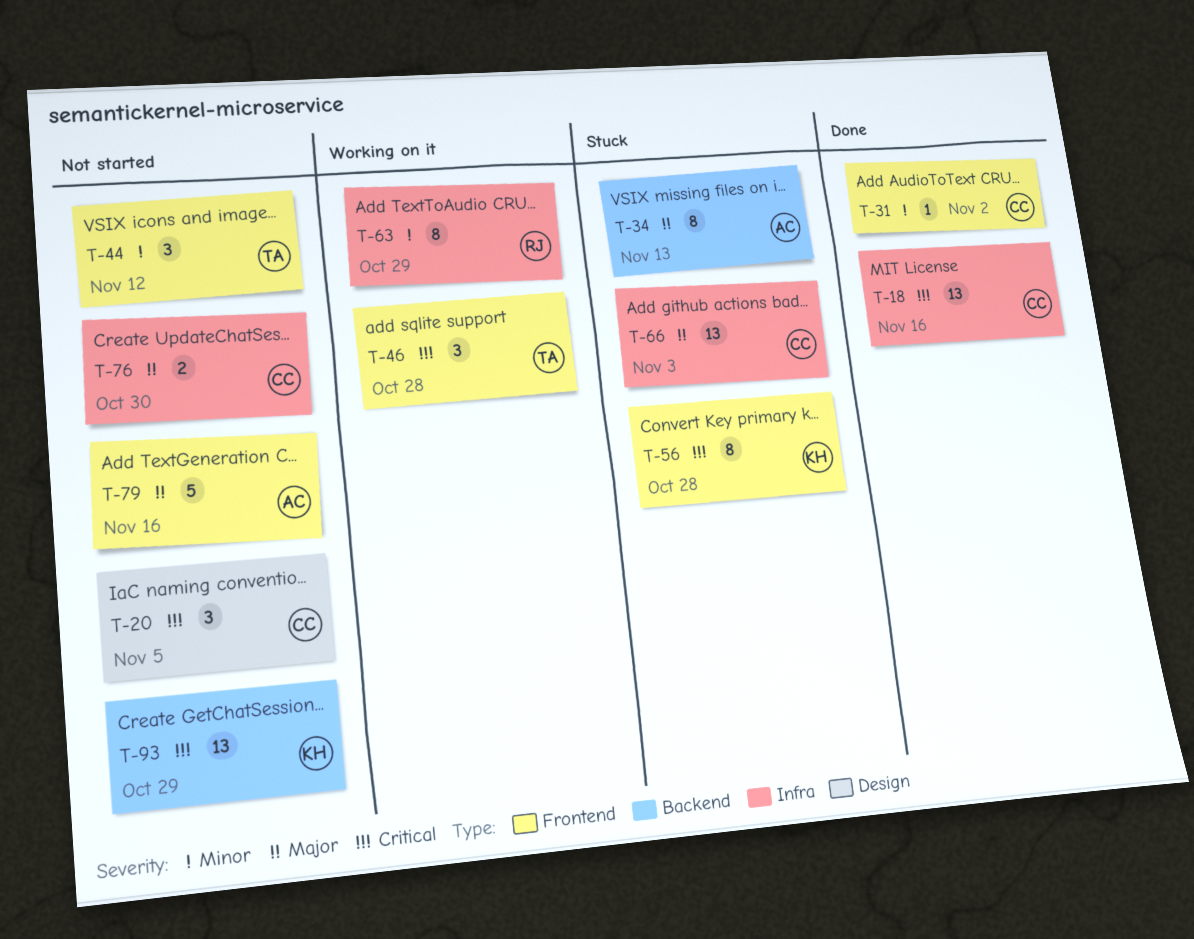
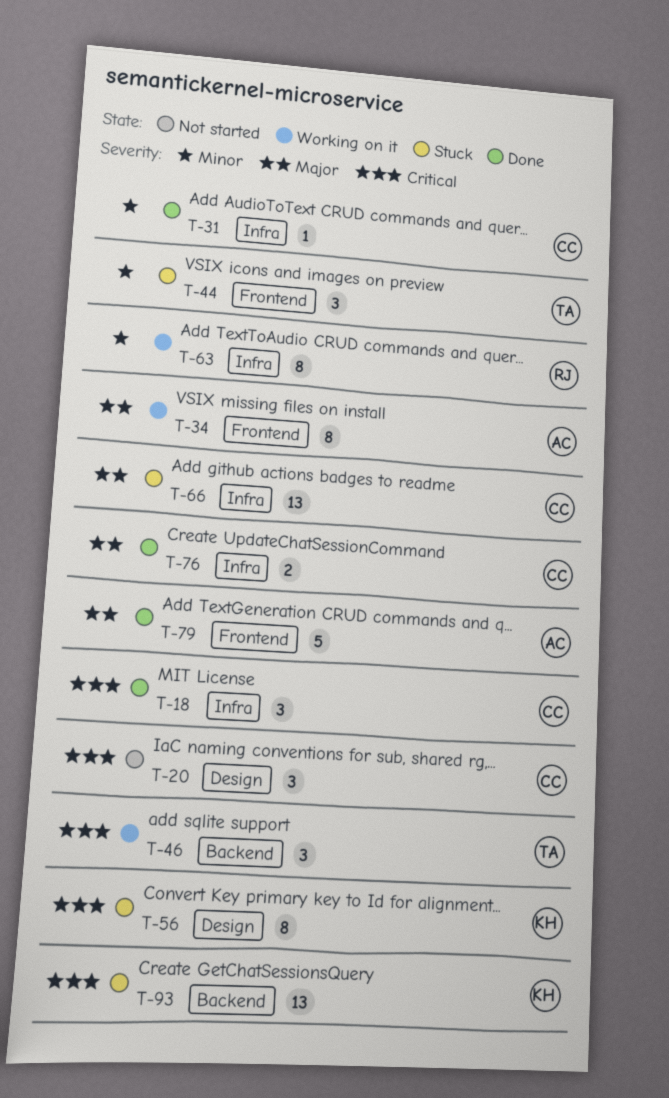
T-18, estimate: 13 -> 3
T-31, label: Frontend -> Infra
T-34, status: Stuck -> Working on it
T-34, label: Backend -> Frontend
T-44, status: Not started -> Stuck
T-46, label: Frontend -> Backend
T-56, label: Frontend -> Design
T-76, status: Not started -> Done
T-79, status: Not started -> Done
T-93, status: Not started -> Stuck

